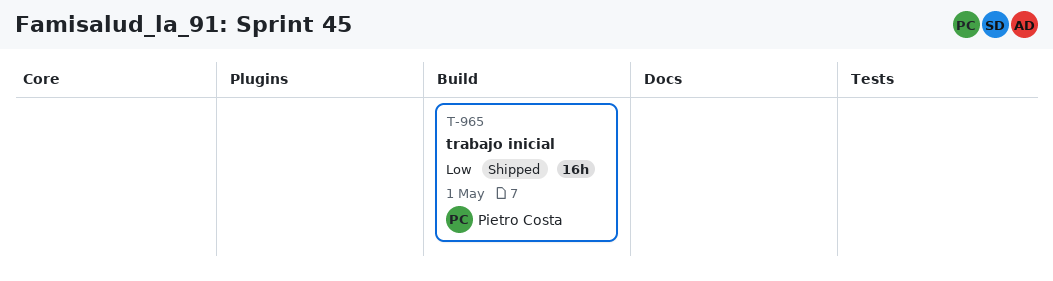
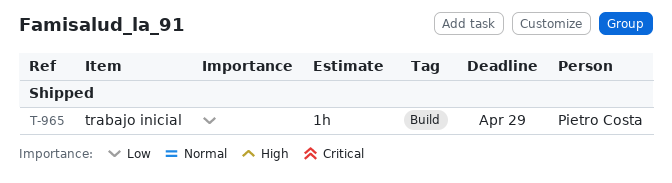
T-965, estimate: 16h -> 1h
T-965, due: May 1 -> Apr 29

